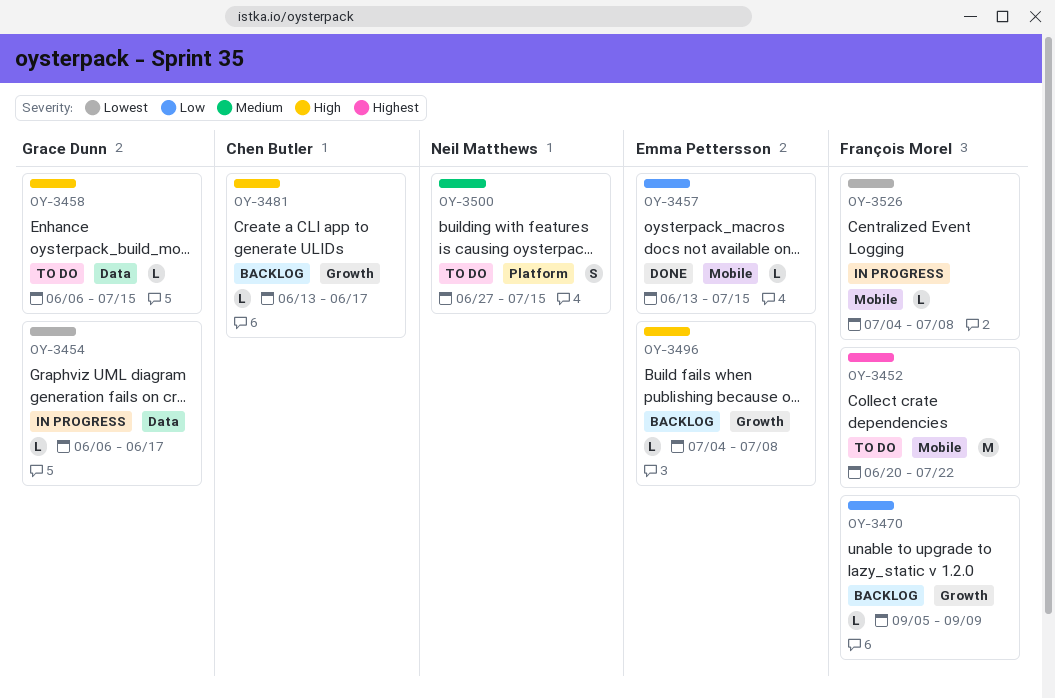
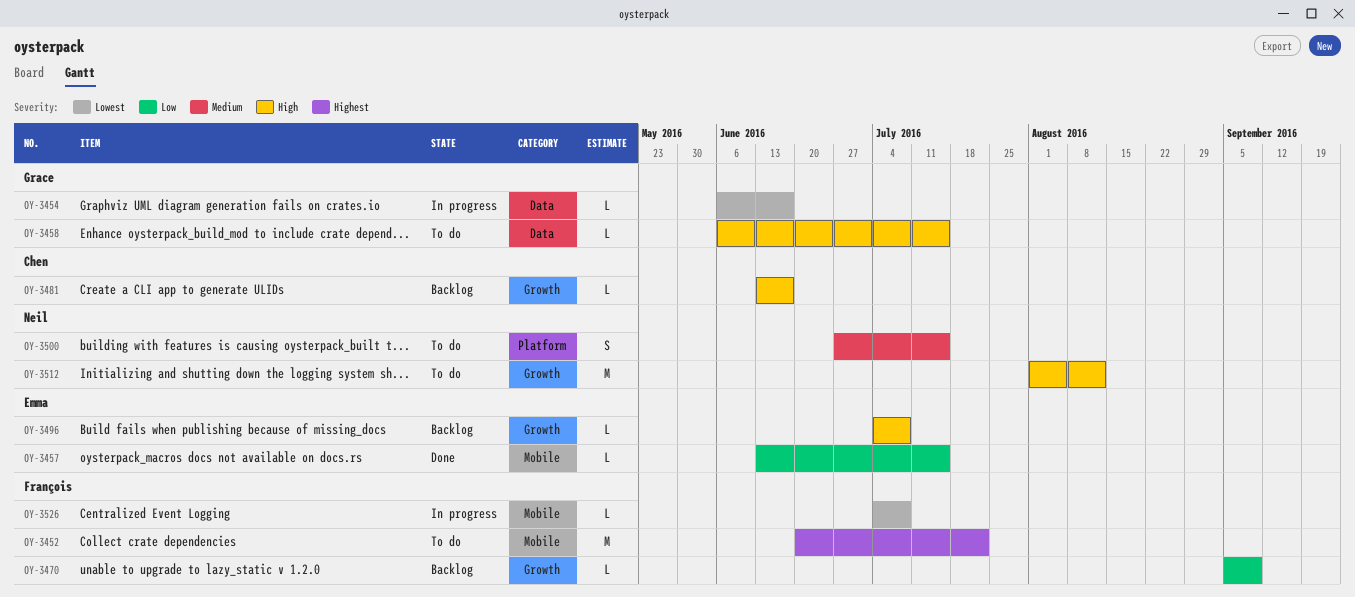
OY-3512: none -> present

